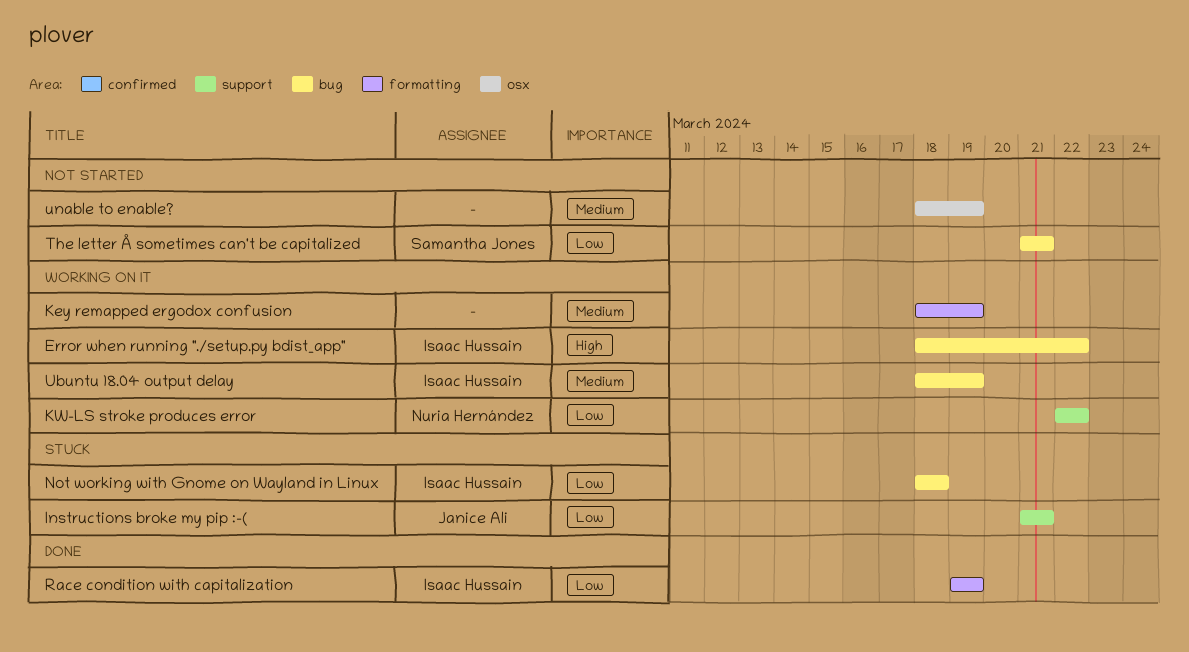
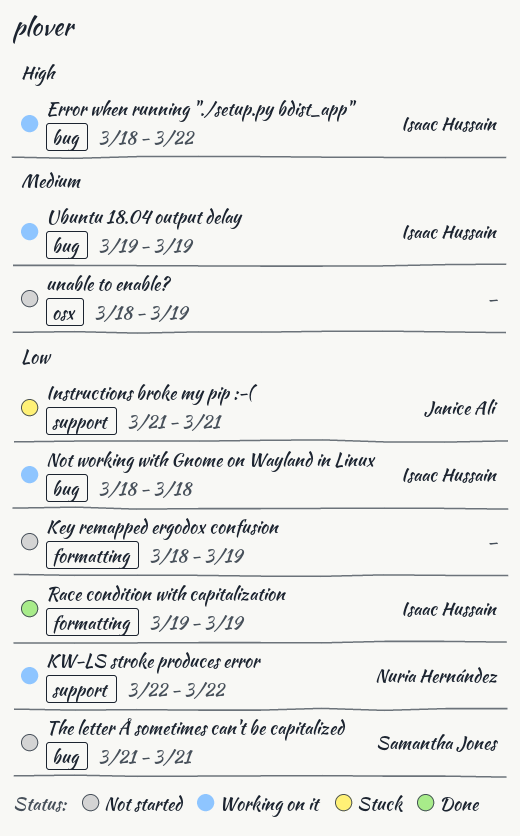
Key remapped ergodox confusion, status: Working on it -> Not started
Key remapped ergodox confusion, priority: Medium -> Low
Not working with Gnome on Wayland in Linux, status: Stuck -> Working on it
Ubuntu 18.04 output delay, start: Mar 18 -> Mar 19

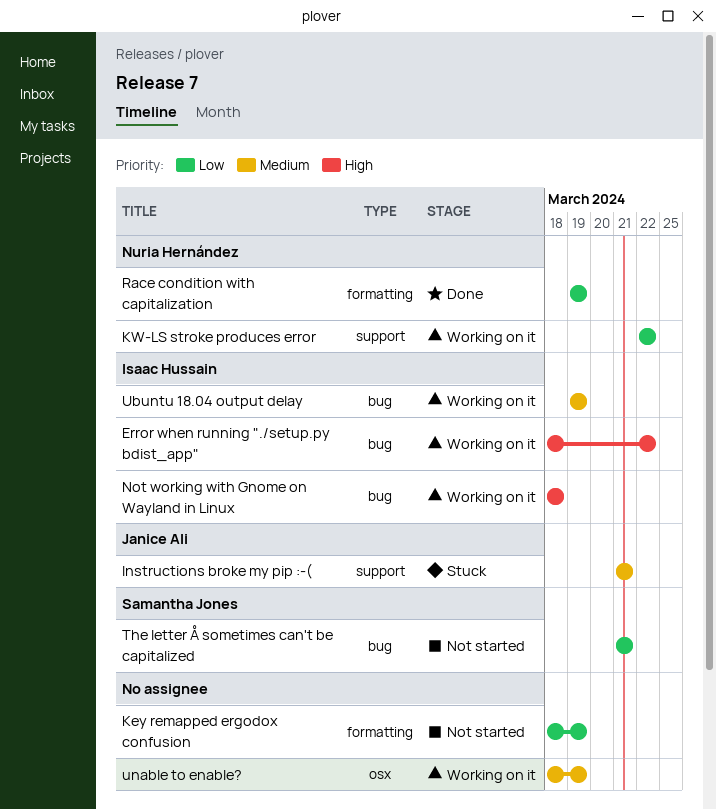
Instructions broke my pip :-(, priority: Low -> Medium
Not working with Gnome on Wayland in Linux, priority: Low -> High
Race condition with capitalization, owner: Isaac Hussain -> Nuria Hernández
unable to enable?, status: Not started -> Working on it

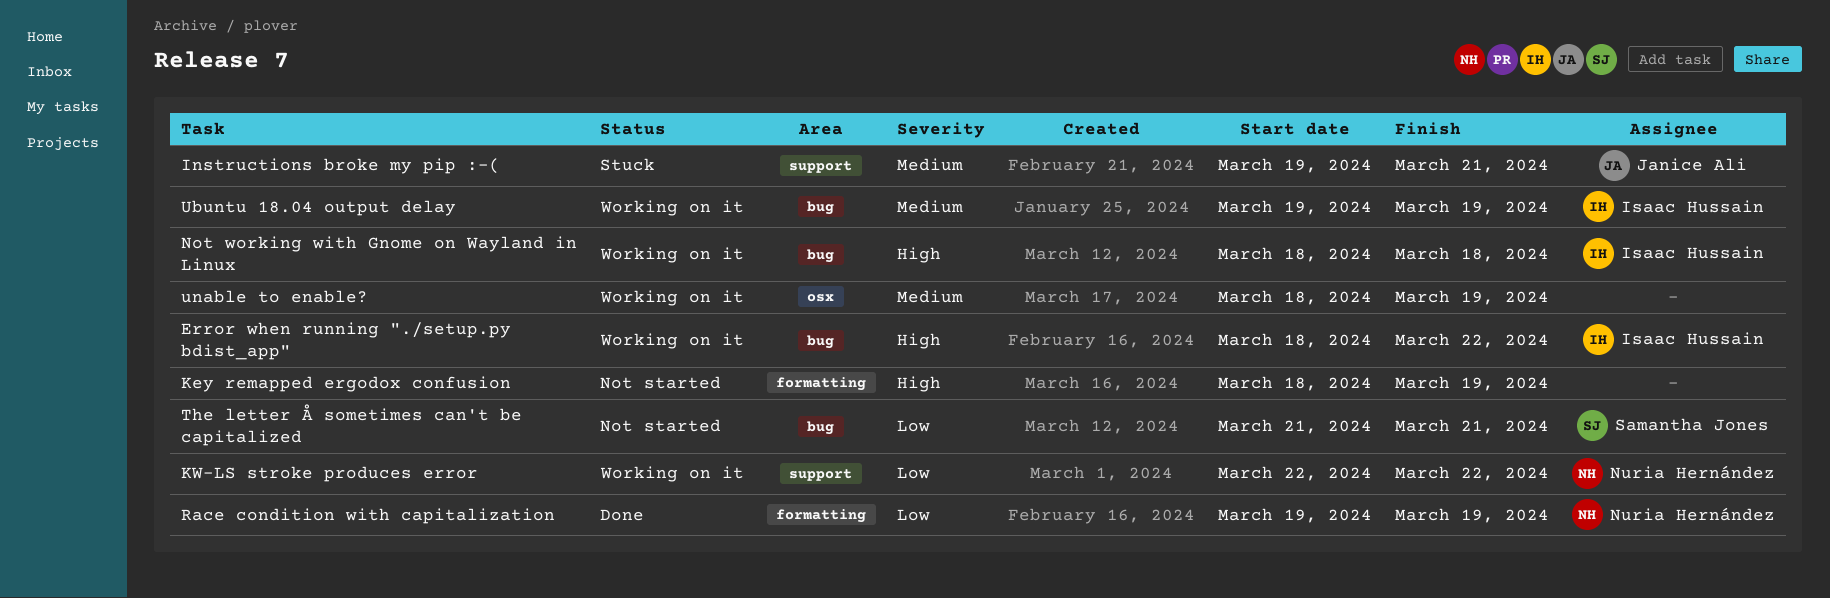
Instructions broke my pip :-(, start: Mar 21 -> Mar 19
Key remapped ergodox confusion, priority: Low -> High

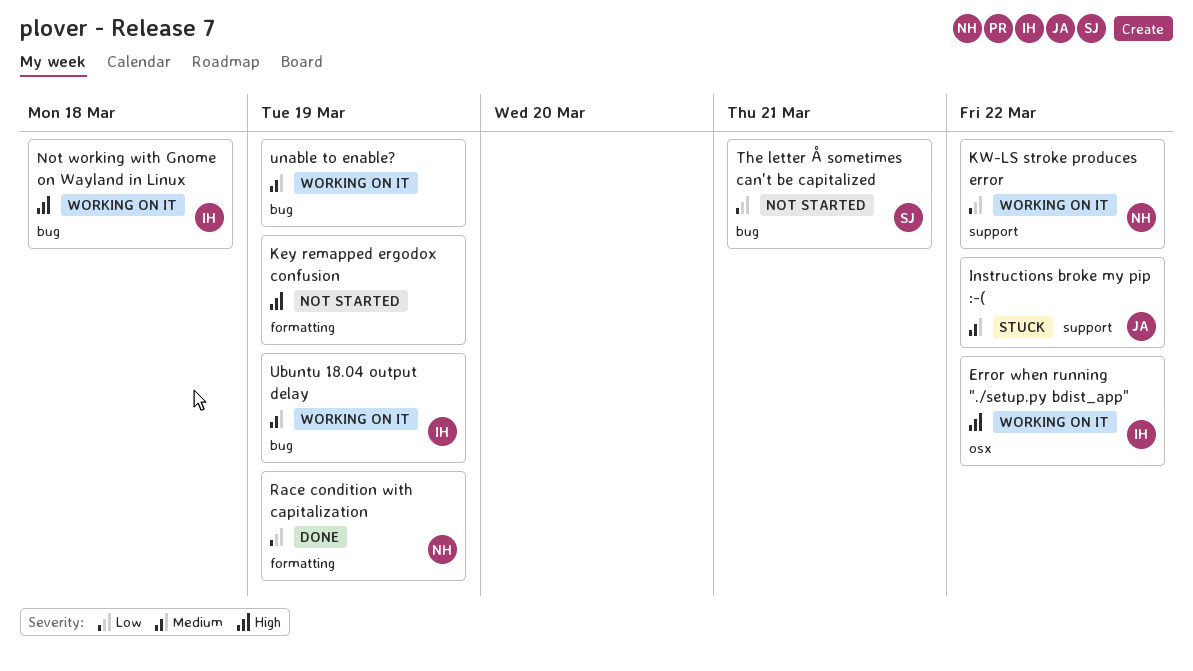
Error when running "./setup.py bdist_app", label: bug -> osx
Instructions broke my pip :-(, due: Mar 21 -> Mar 22
unable to enable?, label: osx -> bug

